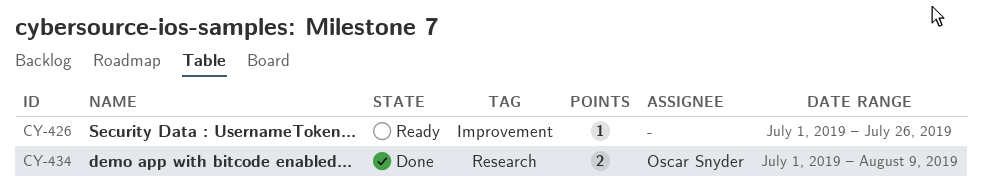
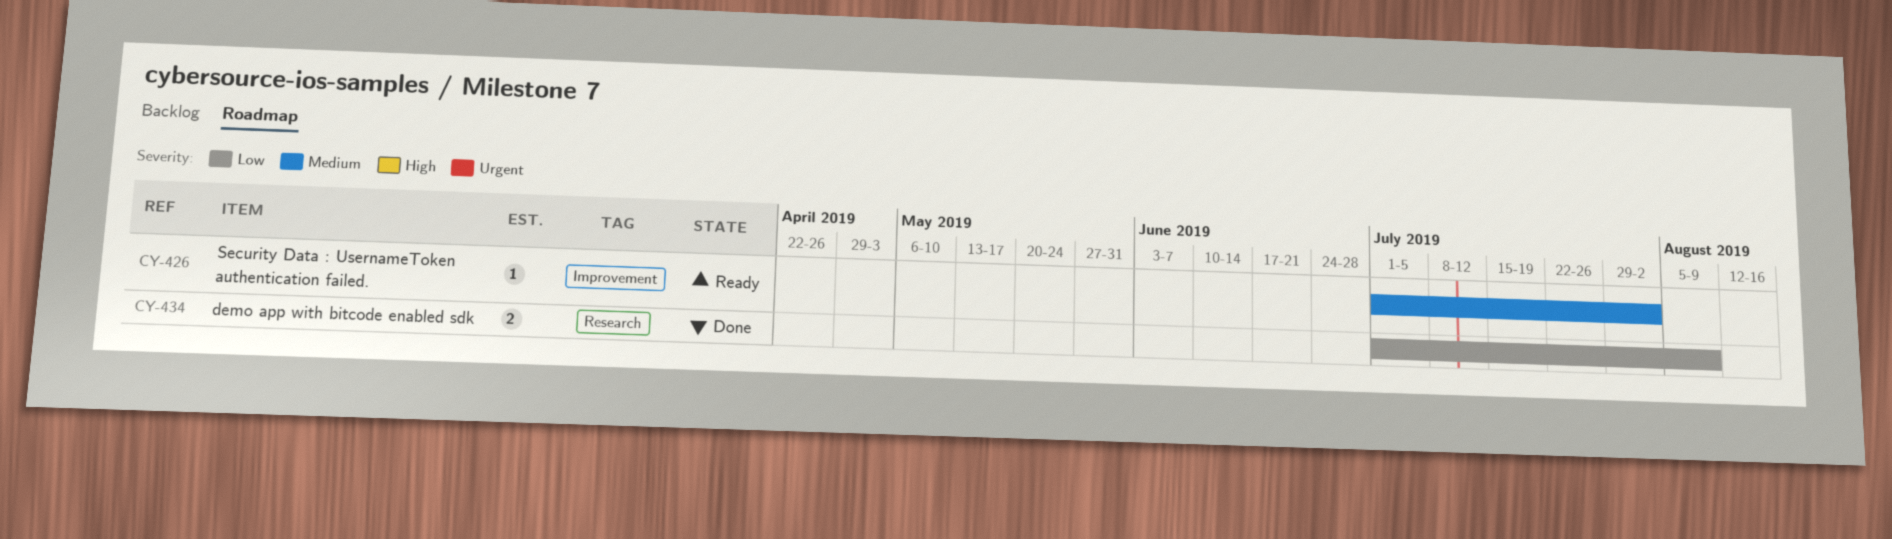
CY-426, due: Jul 26 -> Aug 2

